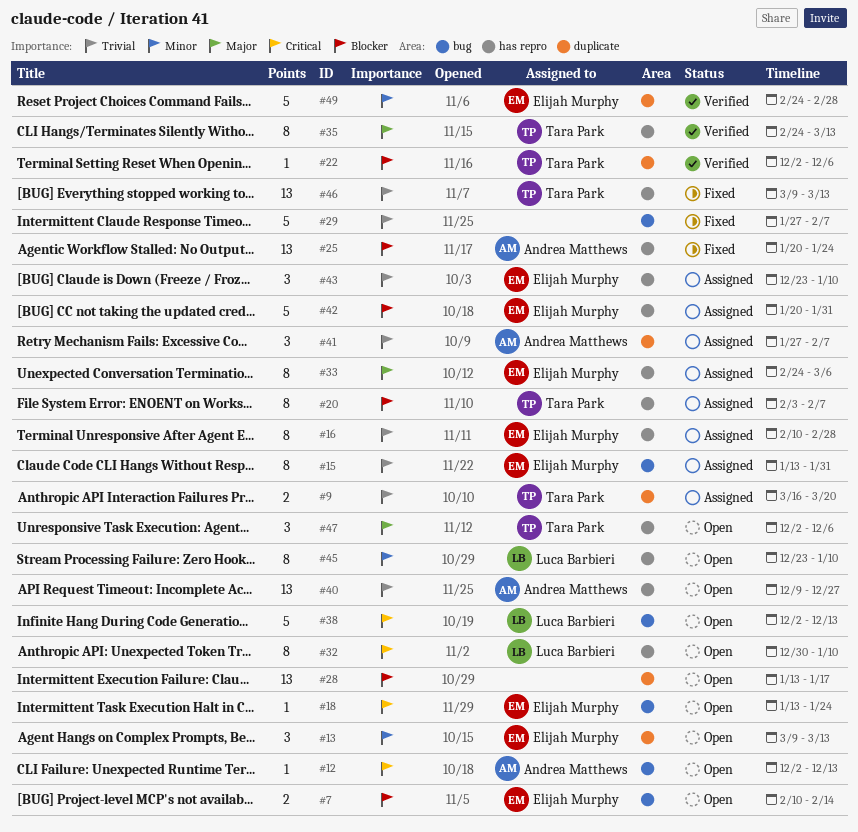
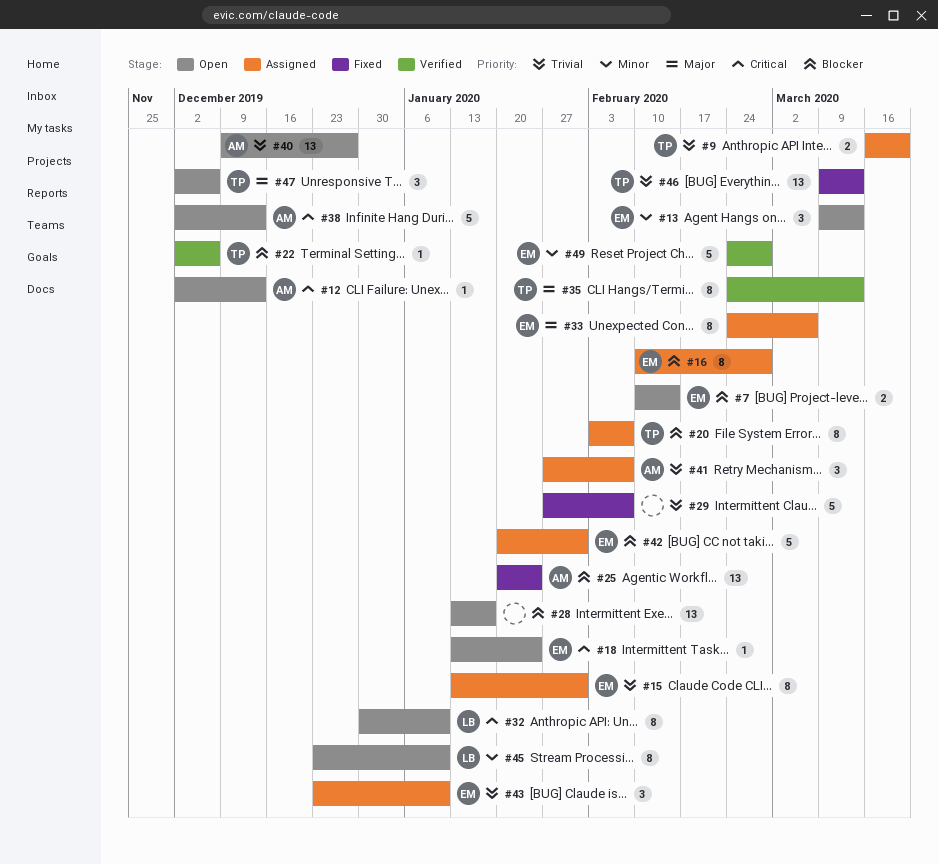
#16, priority: Trivial -> Blocker
#38, owner: Luca Barbieri -> Andrea Matthews

